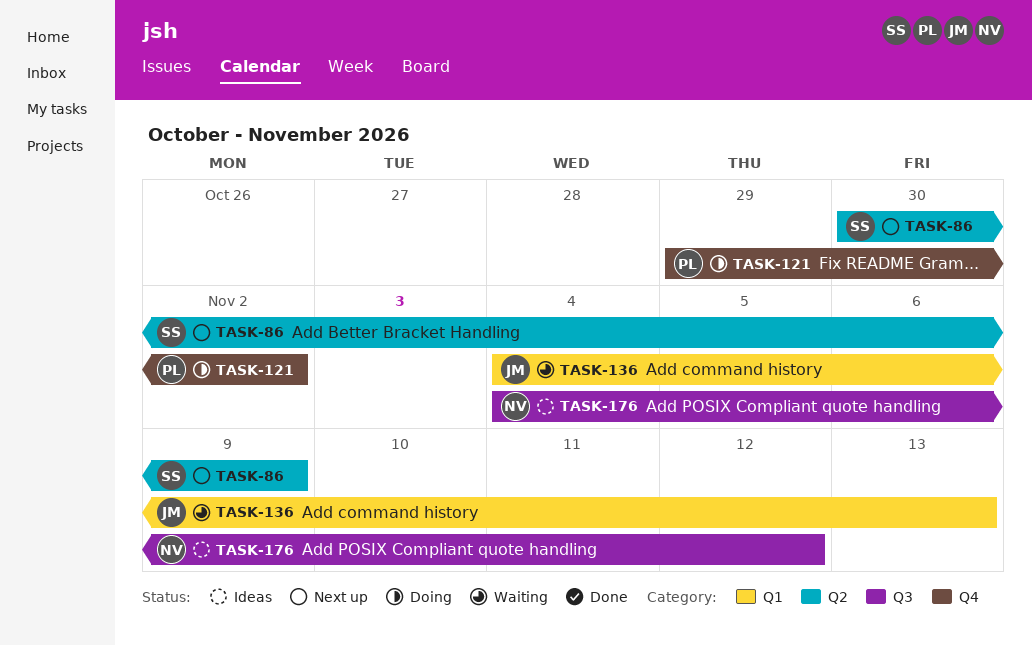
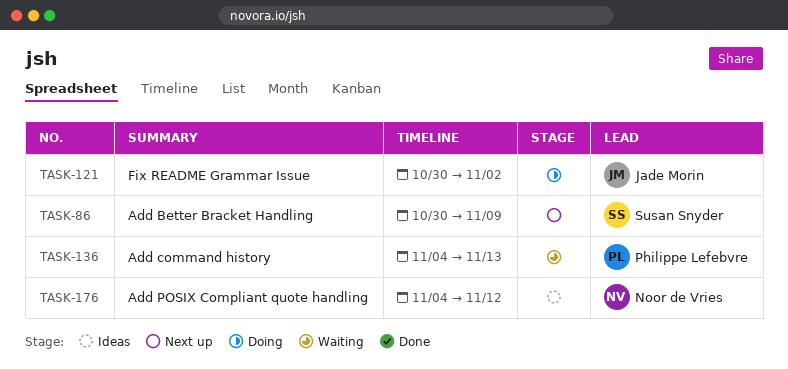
TASK-121, owner: Philippe Lefebvre -> Jade Morin
TASK-121, start: Oct 29 -> Oct 30
TASK-136, owner: Jade Morin -> Philippe Lefebvre

